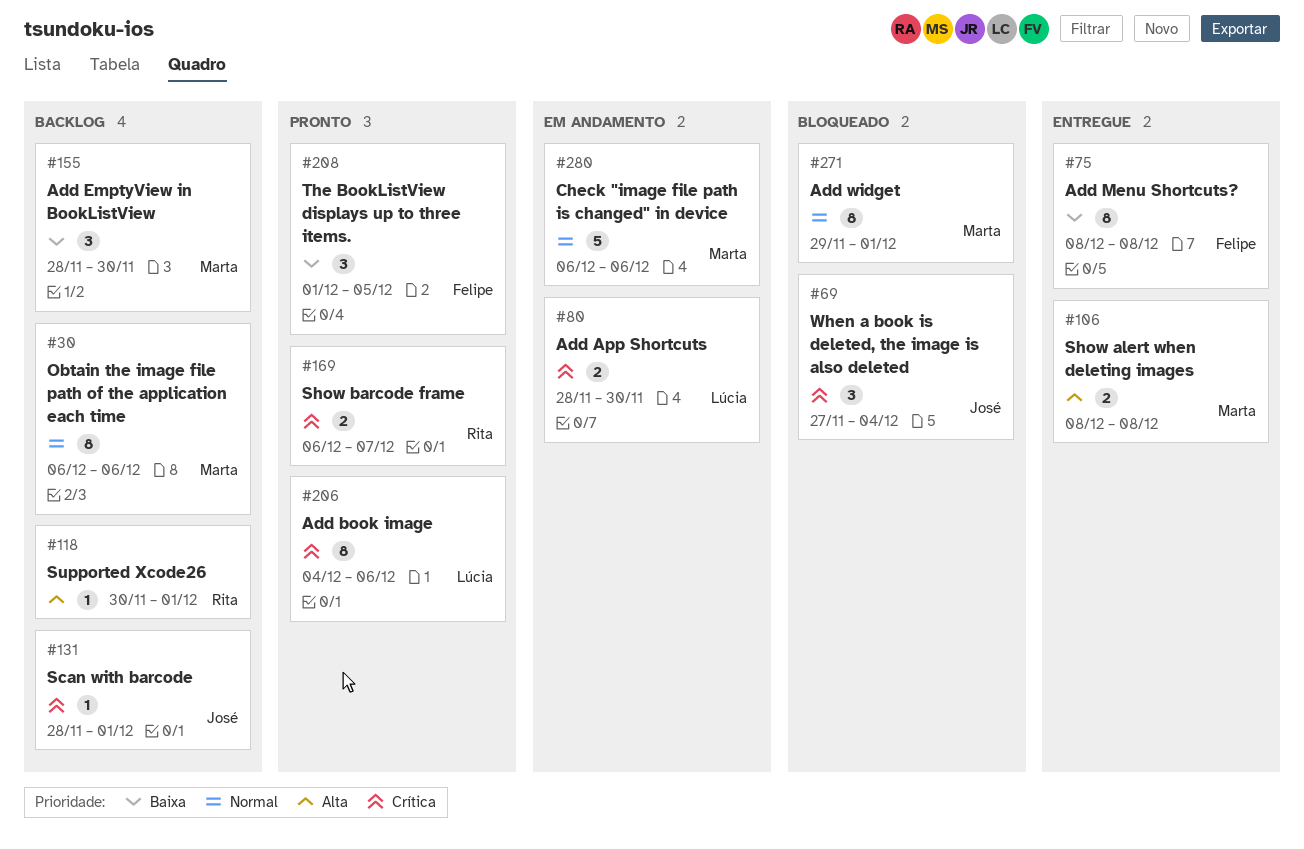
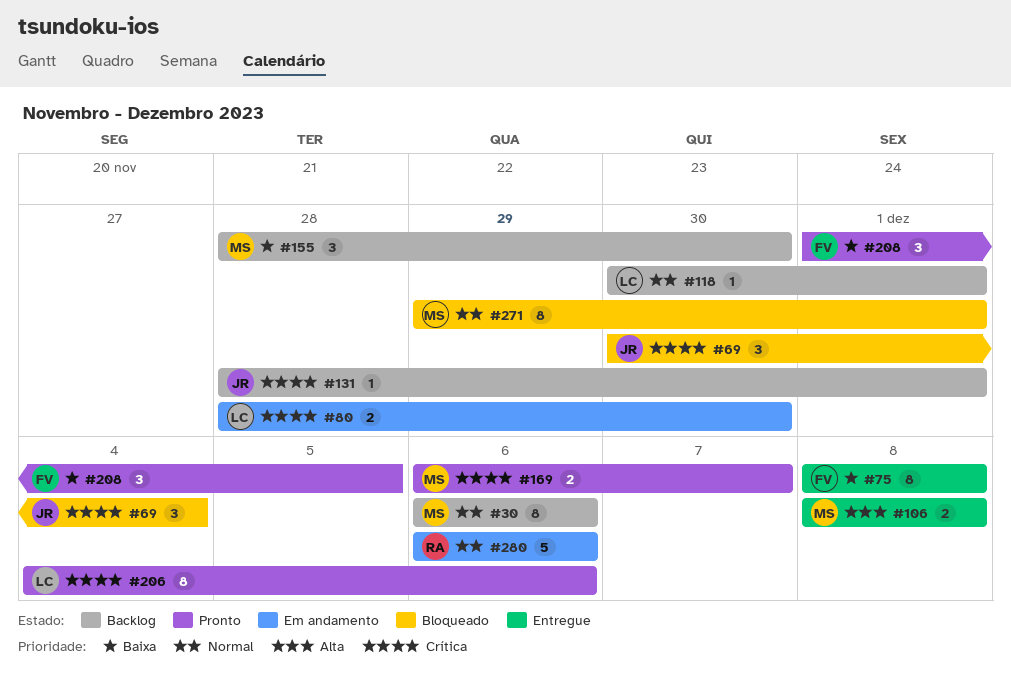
#69, start: Nov 27 -> Nov 30
#118, owner: Rita -> Lúcia
#118, priority: Alta -> Normal
#169, owner: Rita -> Marta
#280, owner: Marta -> Rita

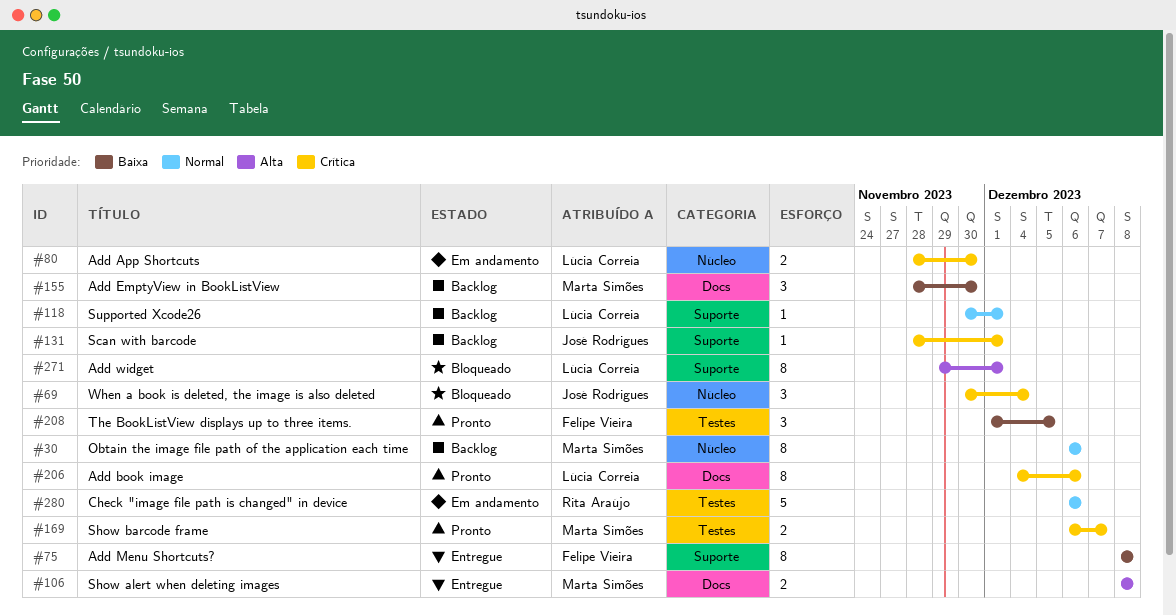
#271, owner: Marta Simões -> Lúcia Correia
#271, priority: Normal -> Alta

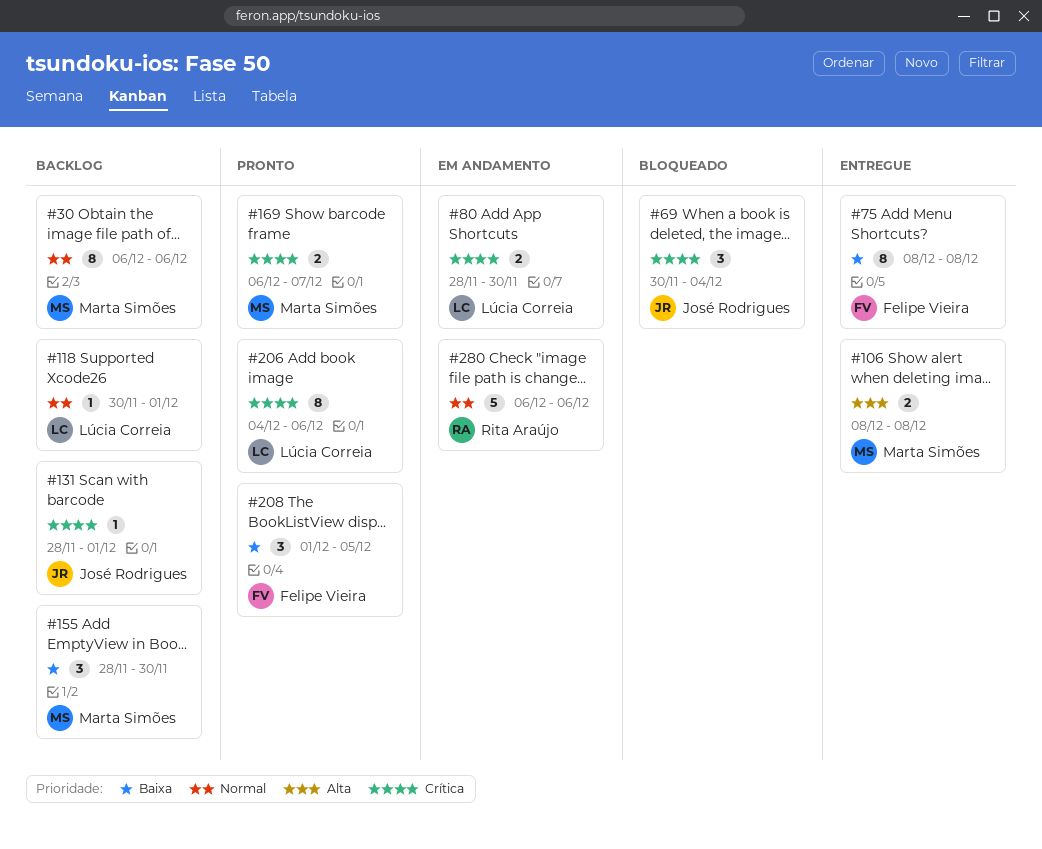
#271: present -> none

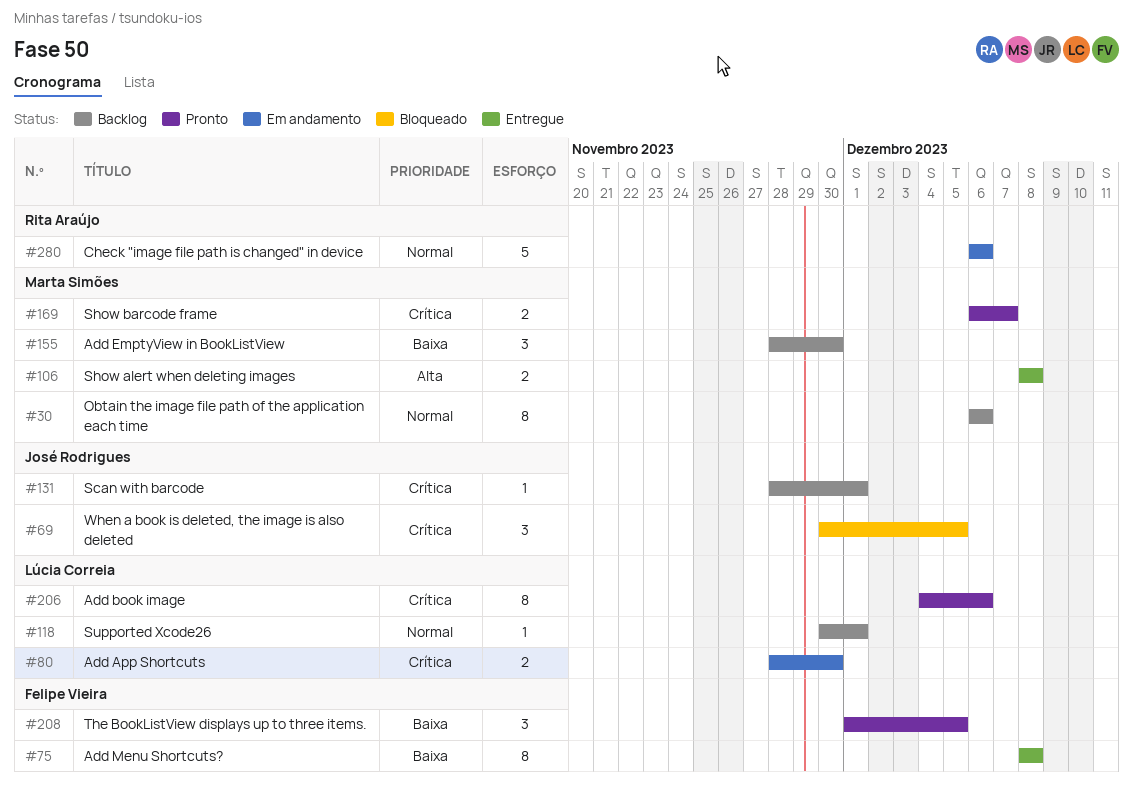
#69, due: Dec 4 -> Dec 5

